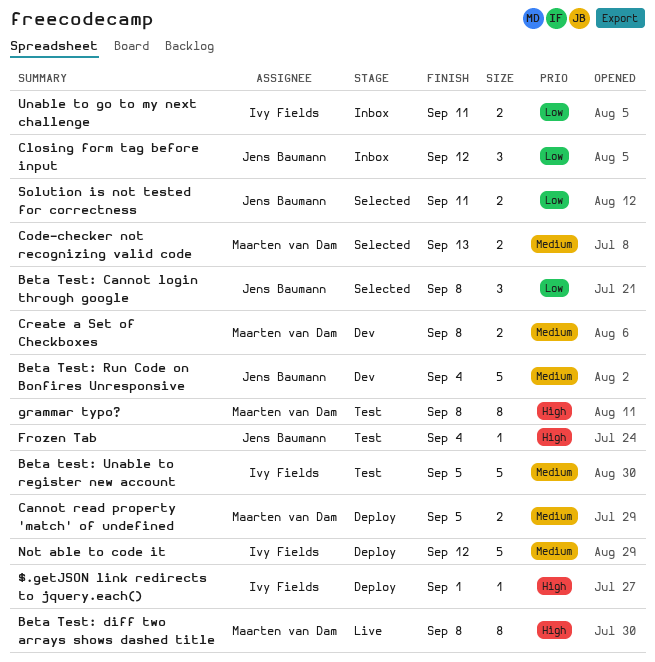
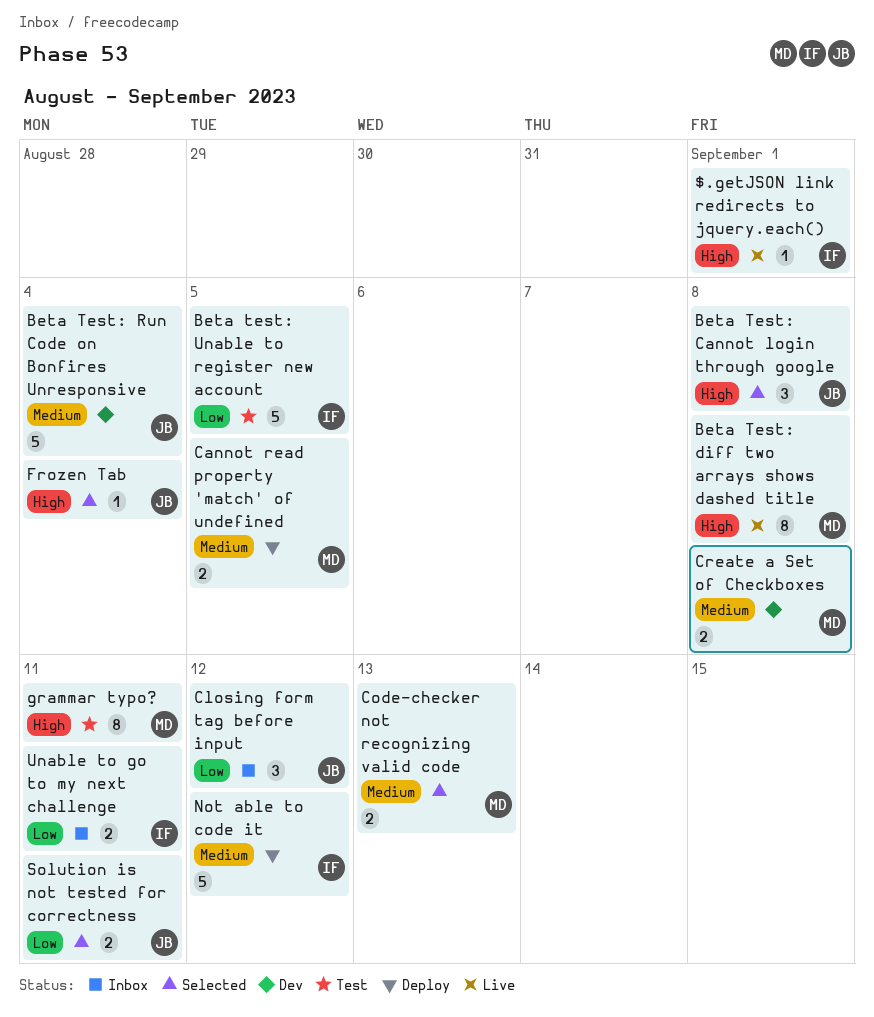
$.getJSON link redirects to jquery.each(), status: Deploy -> Live
Beta Test: Cannot login through google, priority: Low -> High
Beta test: Unable to register new account, priority: Medium -> Low
Frozen Tab, status: Test -> Selected
grammar typo?, due: Sep 8 -> Sep 11

